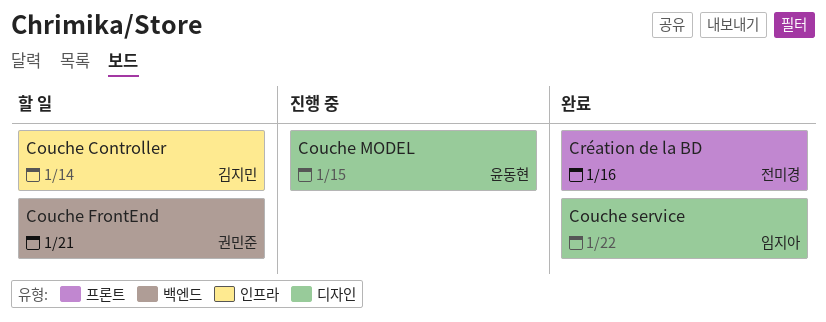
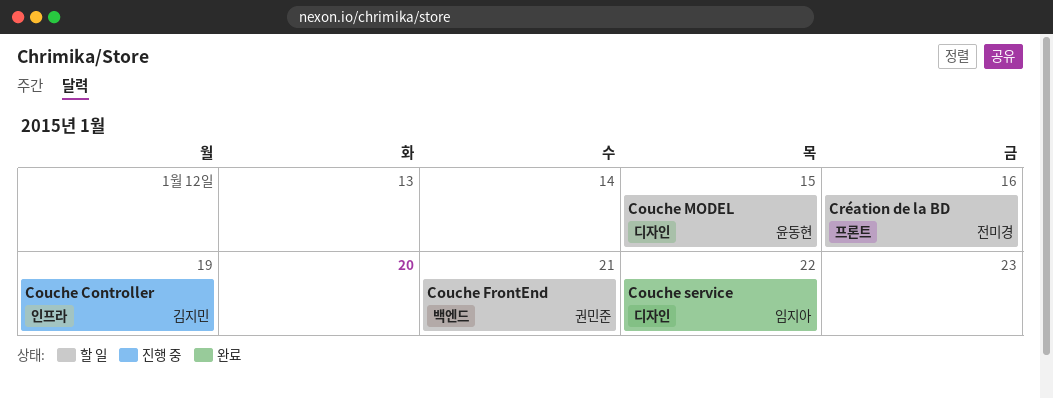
Couche Controller, status: 할 일 -> 진행 중
Couche Controller, due: Jan 14 -> Jan 19
Couche MODEL, status: 진행 중 -> 할 일
Création de la BD, status: 완료 -> 할 일

